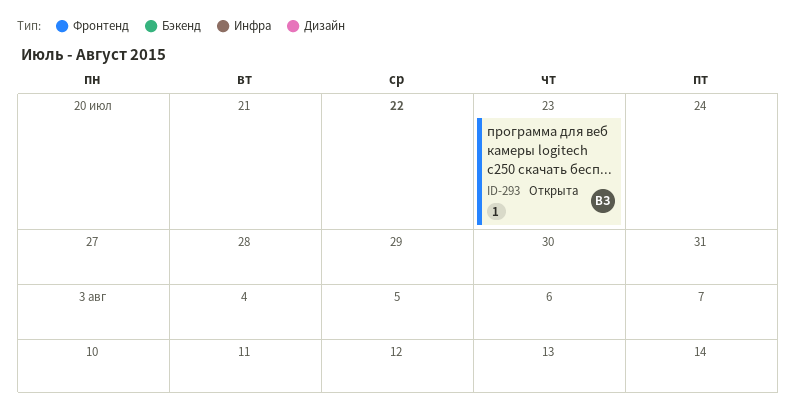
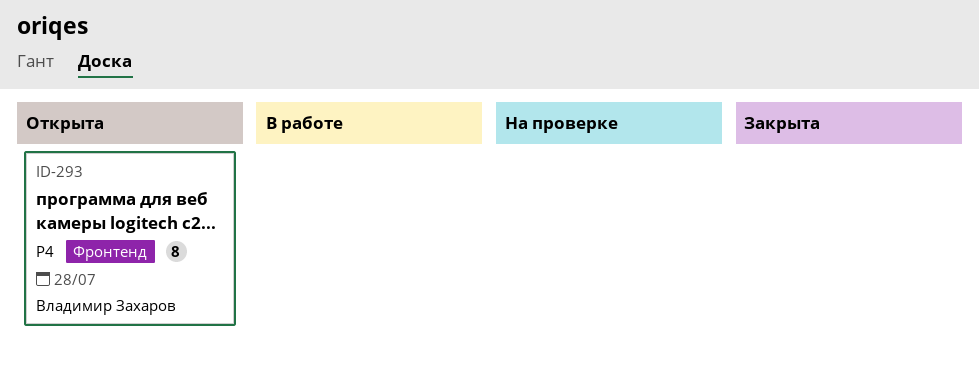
ID-293, estimate: 1 -> 8
ID-293, due: Jul 23 -> Jul 28

